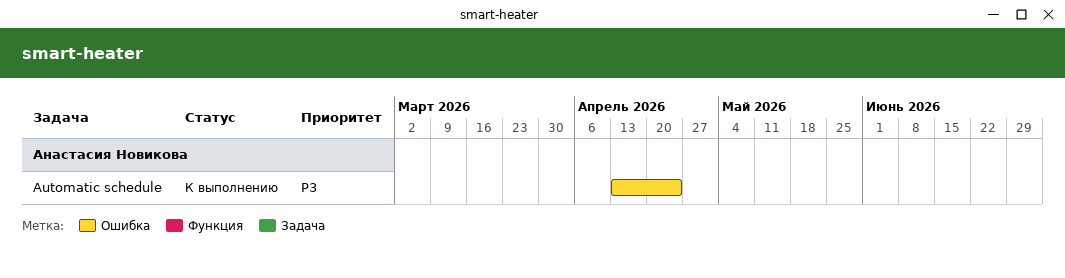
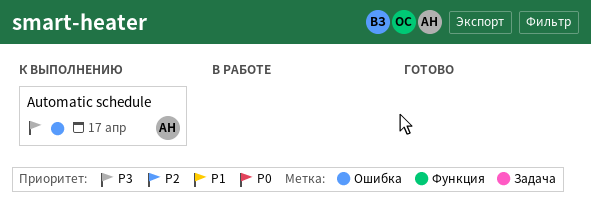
Automatic schedule, due: Apr 24 -> Apr 17

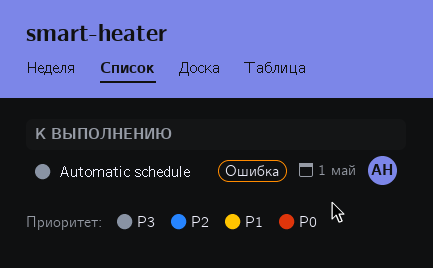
Automatic schedule, due: Apr 17 -> May 1

